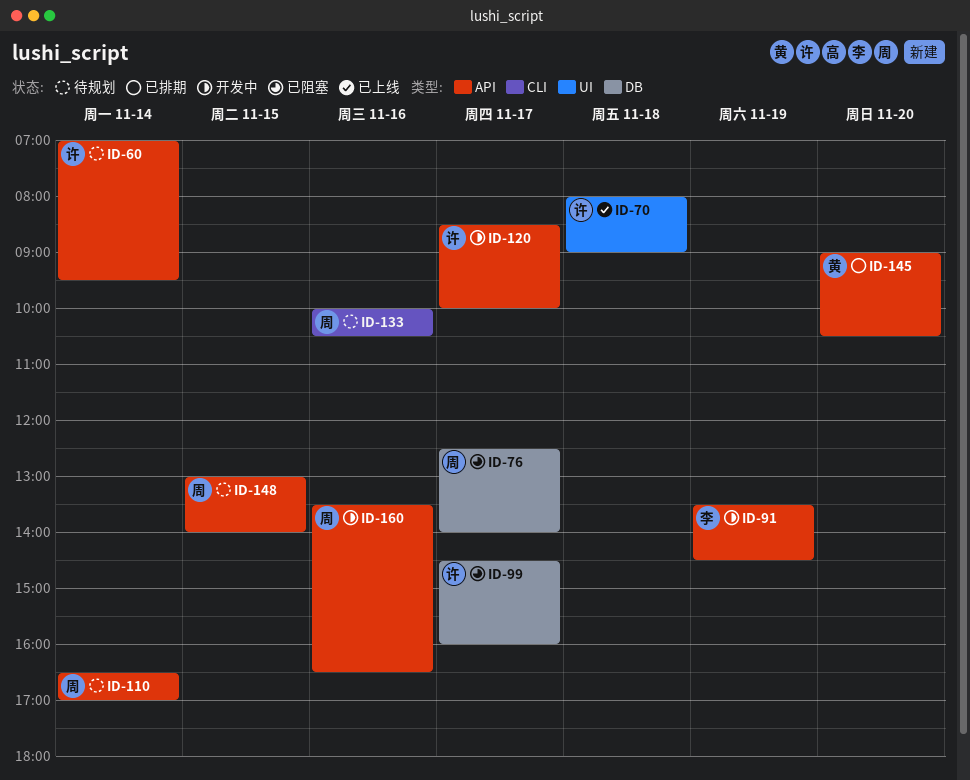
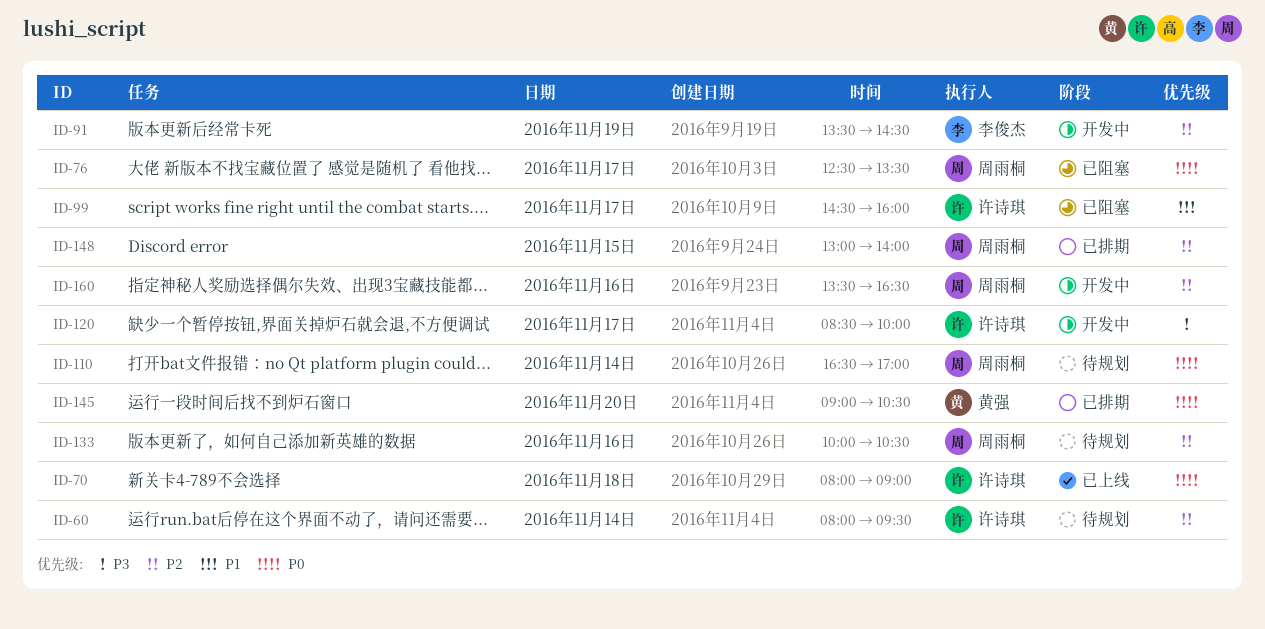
ID-60, begins: 07:00 -> 08:00
ID-76, ends: 14:00 -> 13:30
ID-148, status: 待规划 -> 已排期

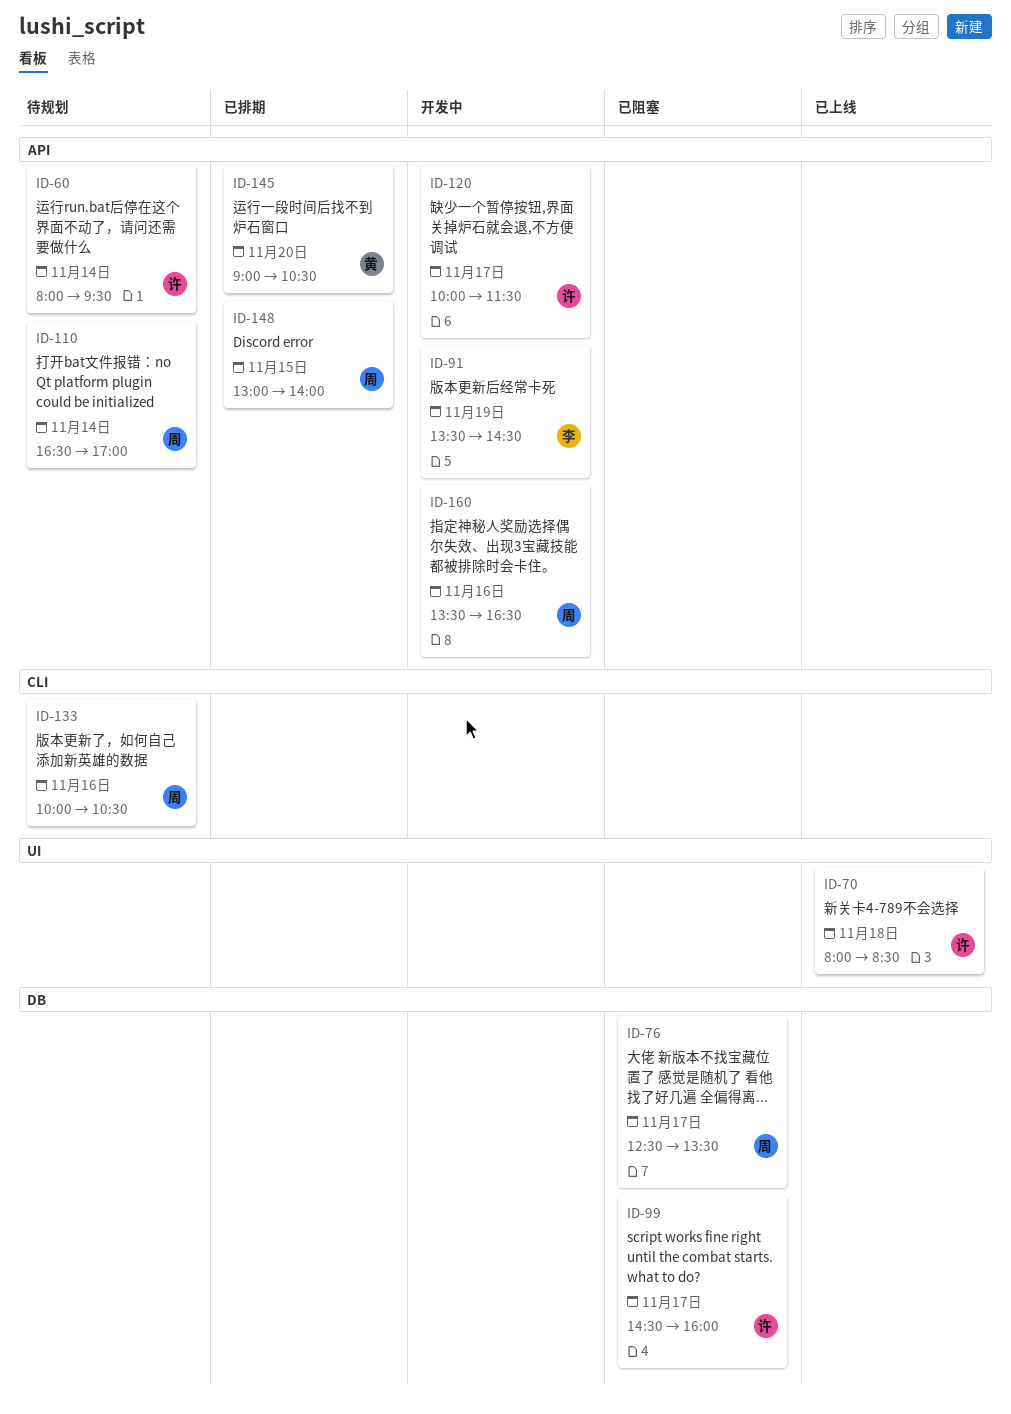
ID-70, ends: 09:00 -> 08:30
ID-120, begins: 08:30 -> 10:00
ID-120, ends: 10:00 -> 11:30

